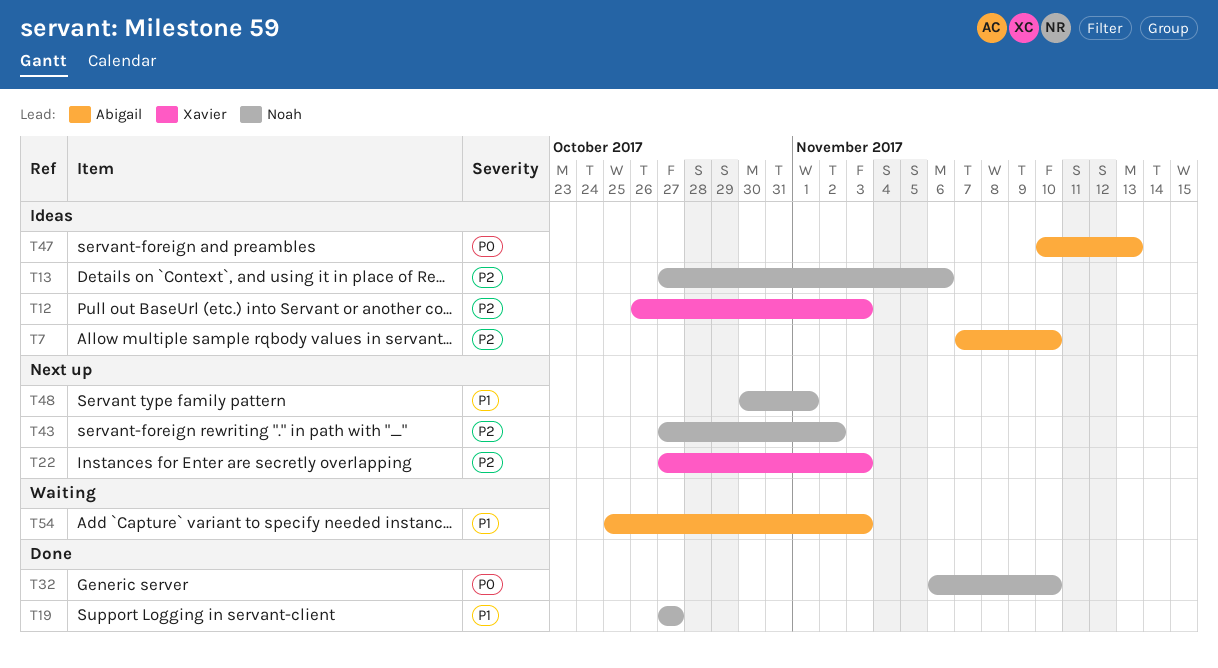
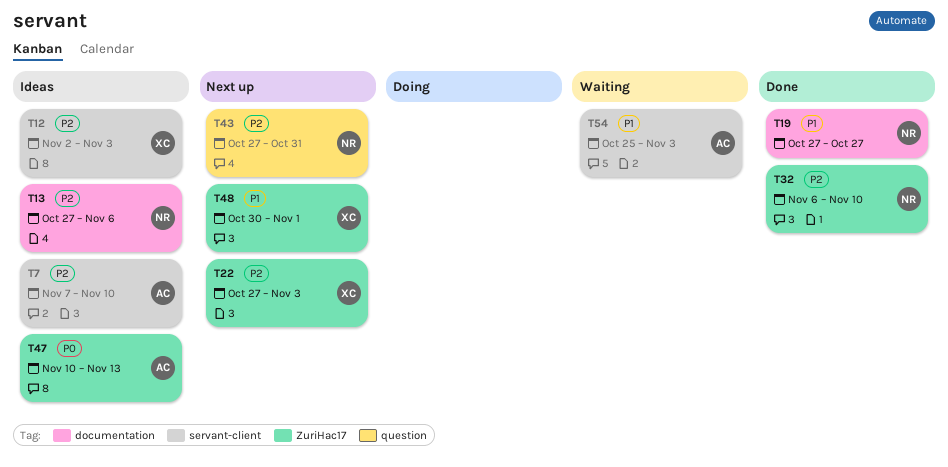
T12, start: Oct 26 -> Nov 2
T32, priority: P0 -> P2
T43, due: Nov 2 -> Oct 31
T48, owner: Noah -> Xavier

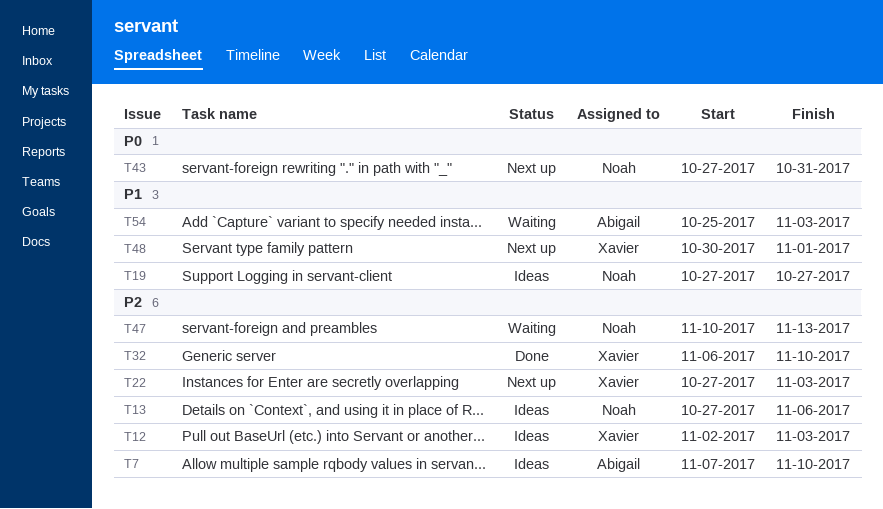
T19, status: Done -> Ideas
T32, owner: Noah -> Xavier
T43, priority: P2 -> P0
T47, status: Ideas -> Waiting
T47, owner: Abigail -> Noah
T47, priority: P0 -> P2

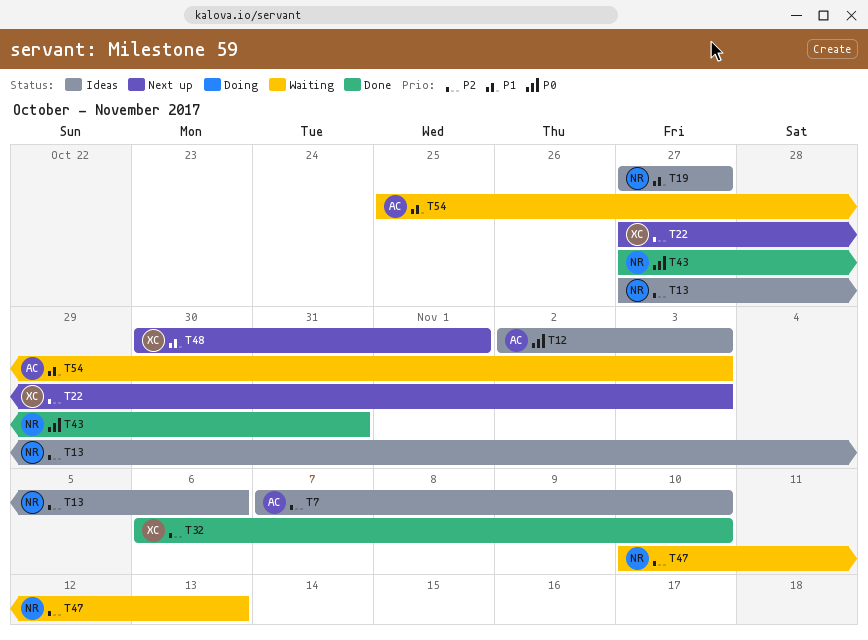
T12, owner: Xavier -> Abigail
T12, priority: P2 -> P0
T43, status: Next up -> Done

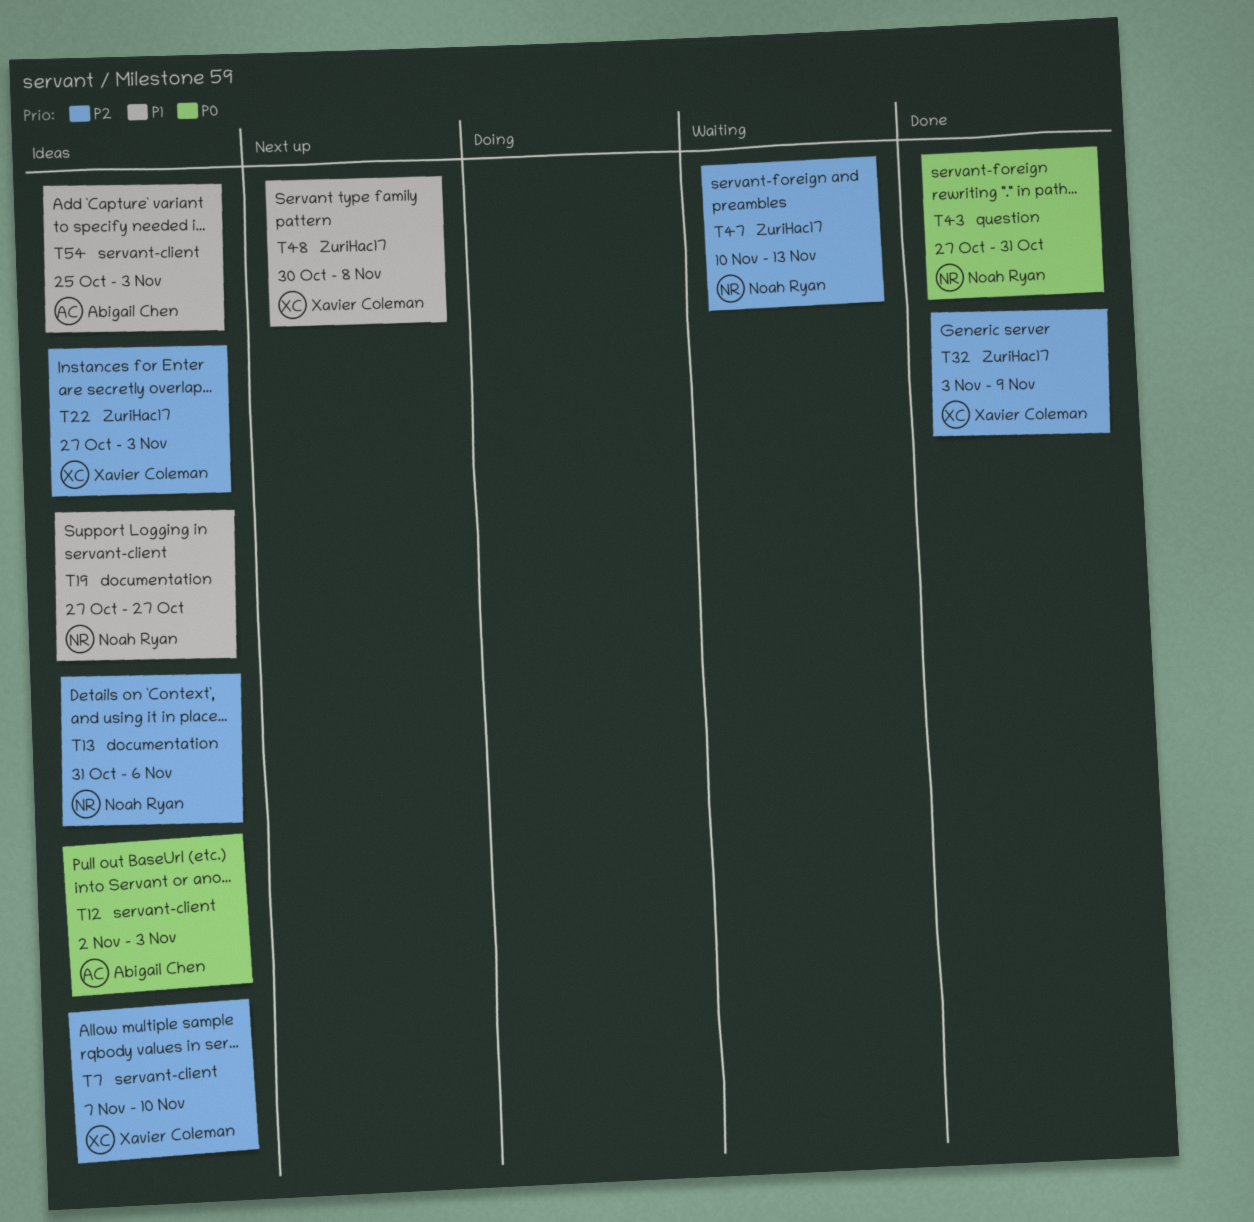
T7, owner: Abigail Chen -> Xavier Coleman
T13, start: Oct 27 -> Oct 31
T22, status: Next up -> Ideas
T32, start: Nov 6 -> Nov 3
T32, due: Nov 10 -> Nov 9
T48, due: Nov 1 -> Nov 8
T54, status: Waiting -> Ideas

